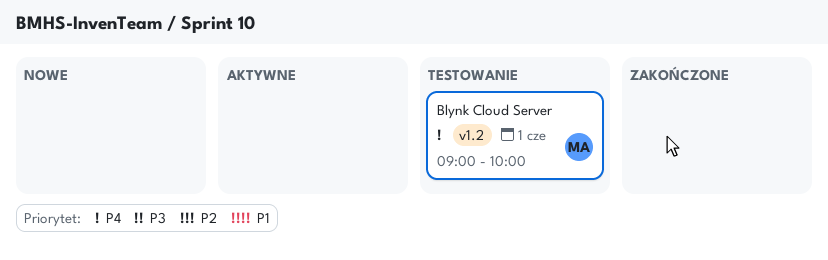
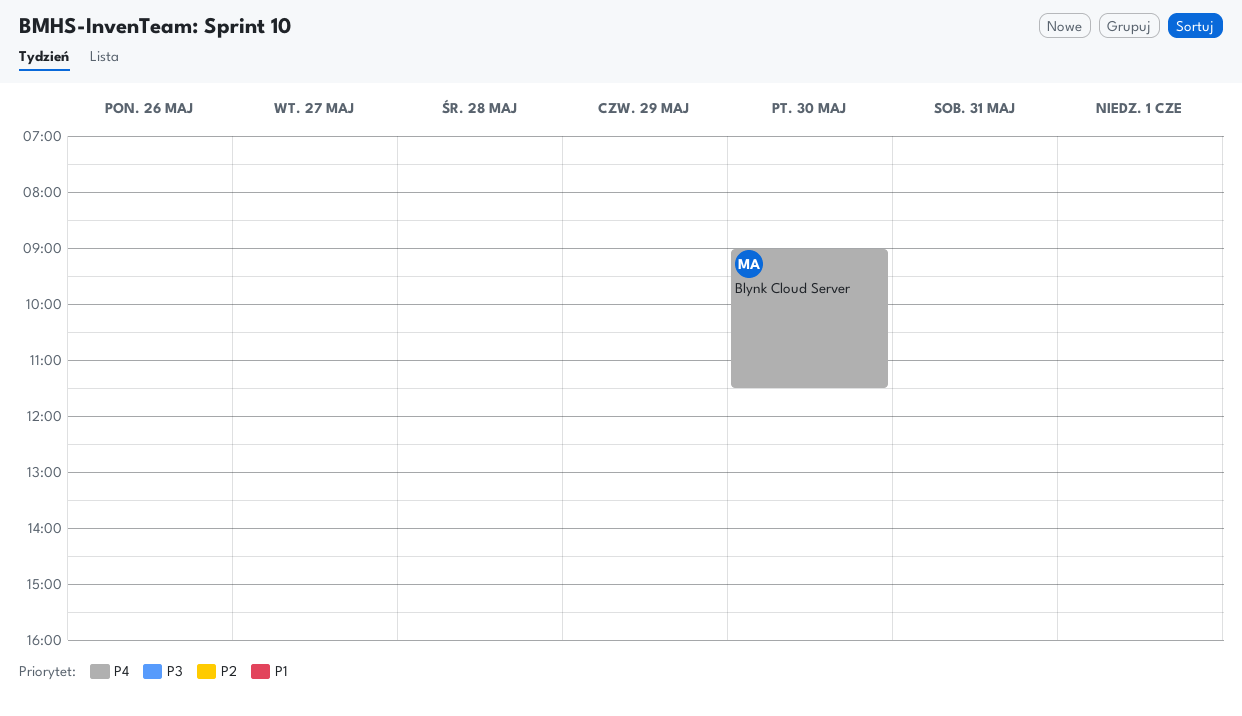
Blynk Cloud Server, day: Jun 1 -> May 30
Blynk Cloud Server, ends: 10:00 -> 11:30

